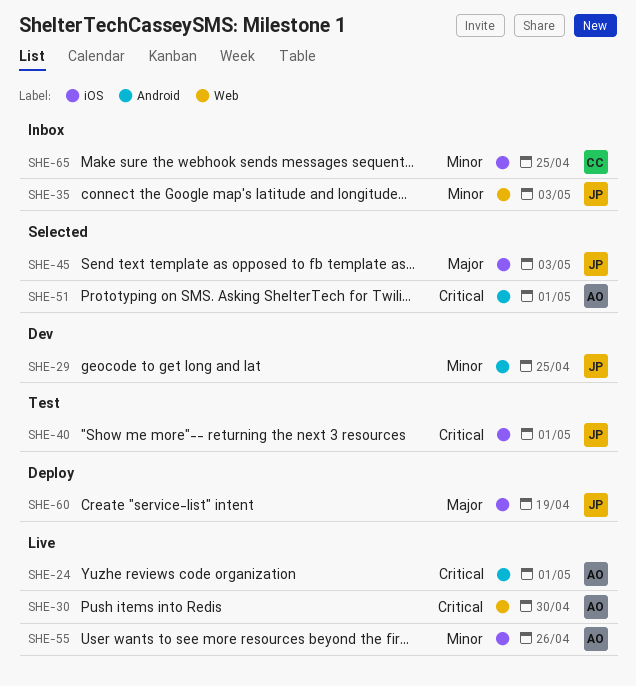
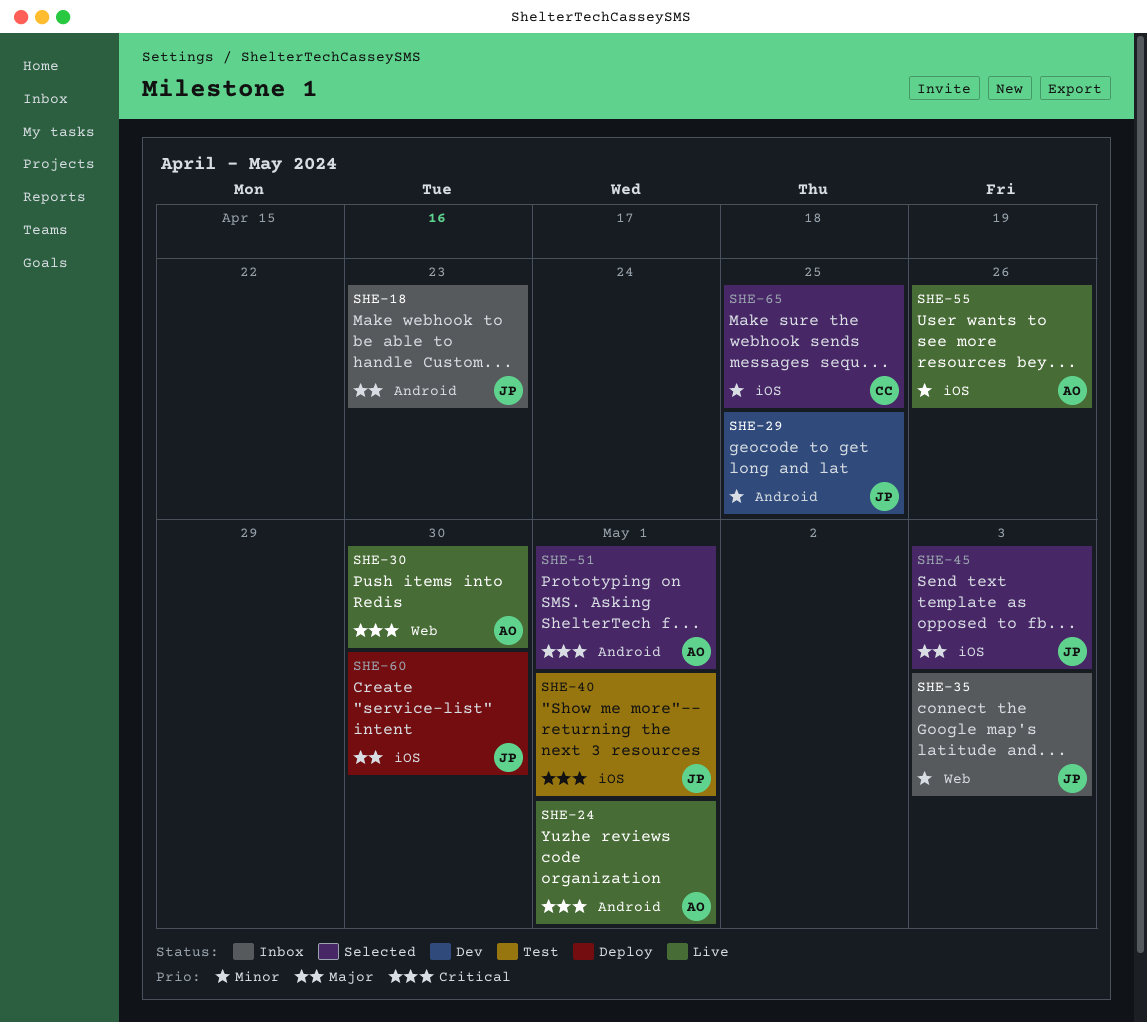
SHE-18: none -> present
SHE-60, due: Apr 19 -> Apr 30
SHE-65, status: Inbox -> Selected

